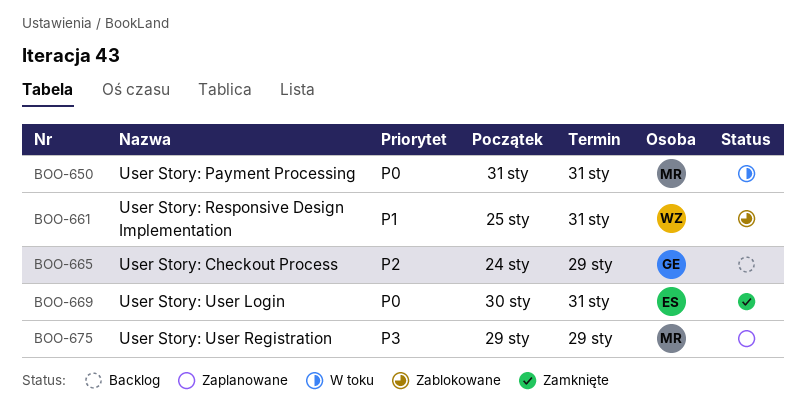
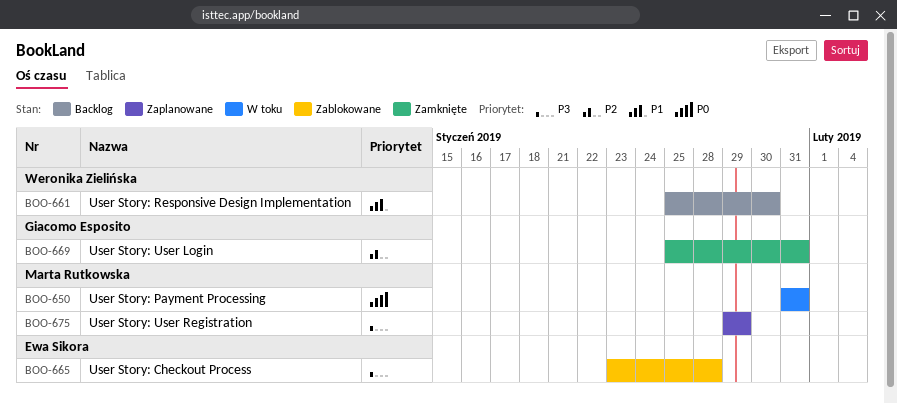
BOO-661, status: Zablokowane -> Backlog
BOO-661, due: Jan 31 -> Jan 30
BOO-665, status: Backlog -> Zablokowane
BOO-665, owner: Giacomo Esposito -> Ewa Sikora
BOO-665, priority: P2 -> P3
BOO-665, start: Jan 24 -> Jan 23
BOO-665, due: Jan 29 -> Jan 28
BOO-669, owner: Ewa Sikora -> Giacomo Esposito
BOO-669, priority: P0 -> P2
BOO-669, start: Jan 30 -> Jan 25

